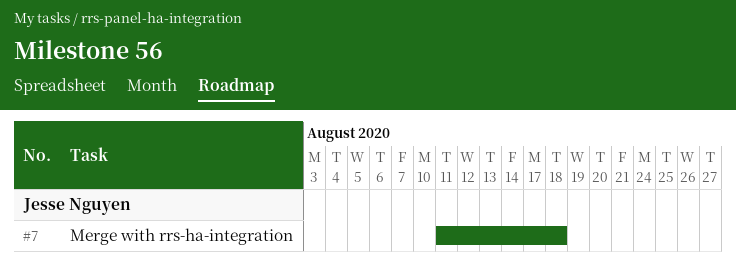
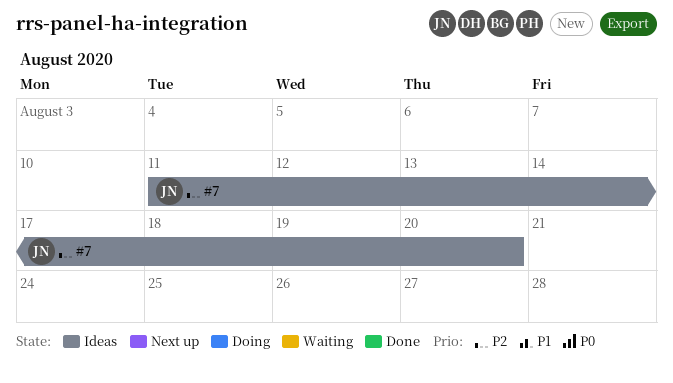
#7, due: Aug 18 -> Aug 20

